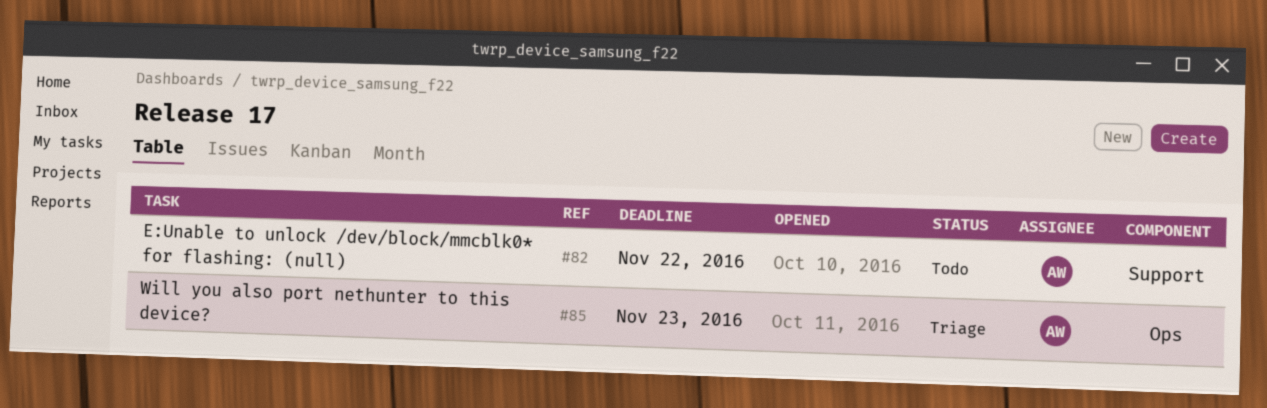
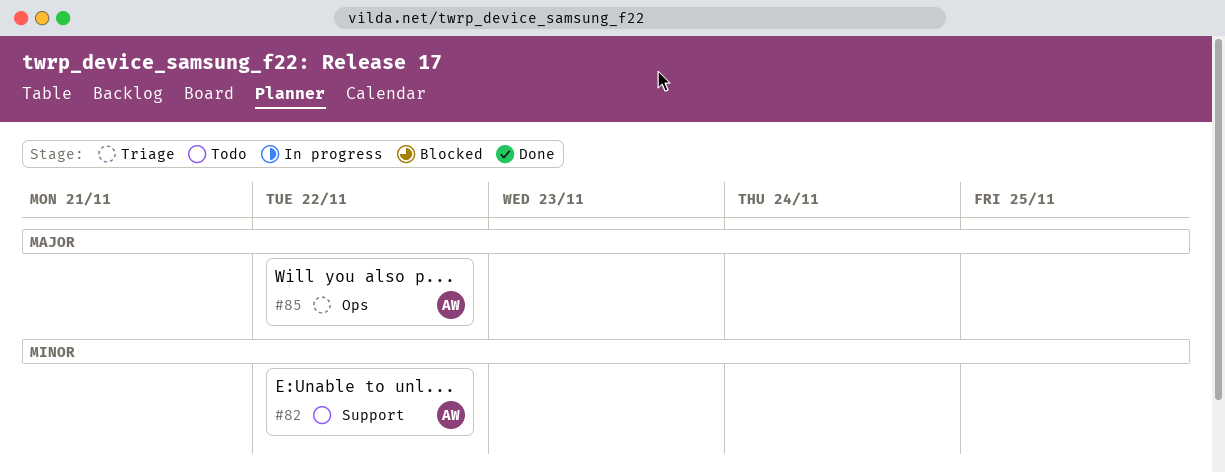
#85, due: Nov 23 -> Nov 22

